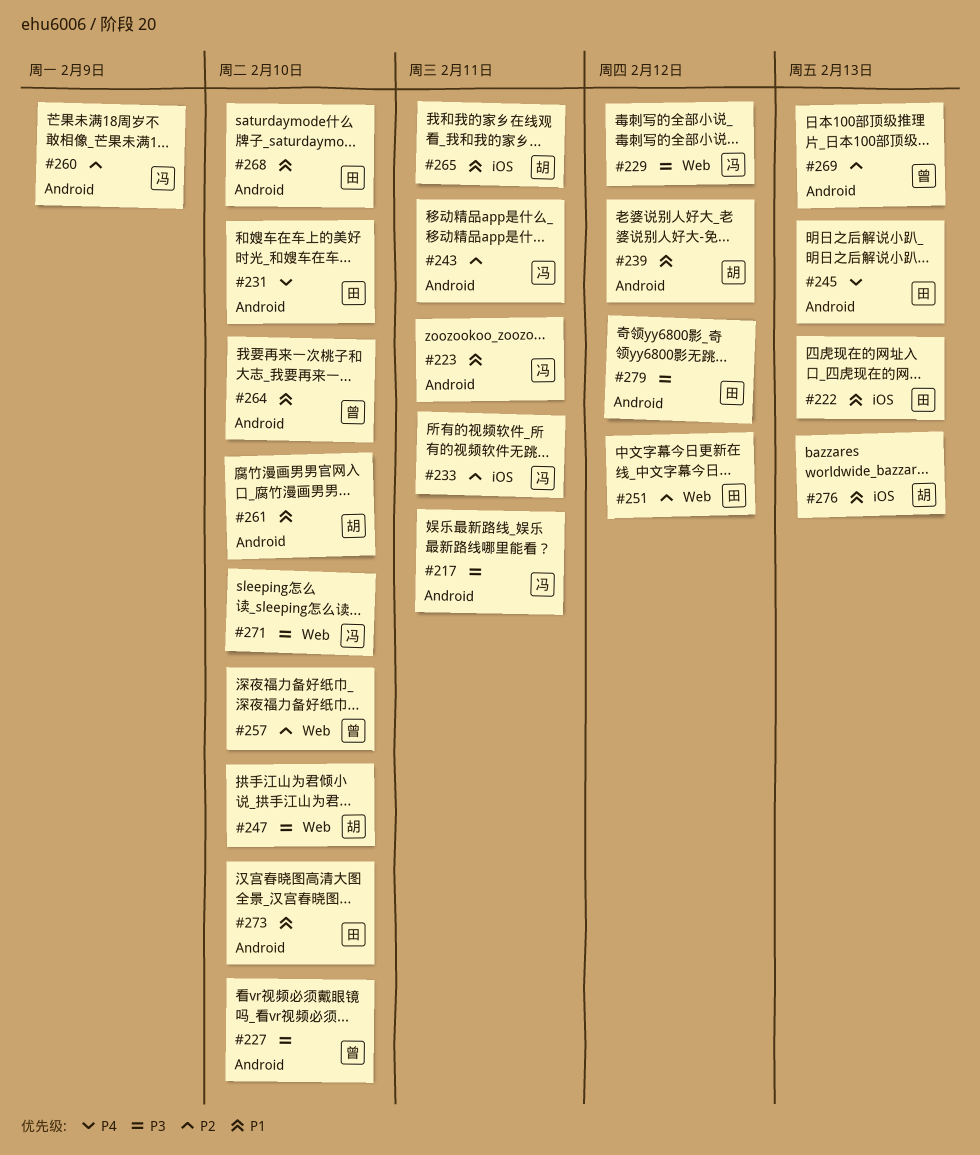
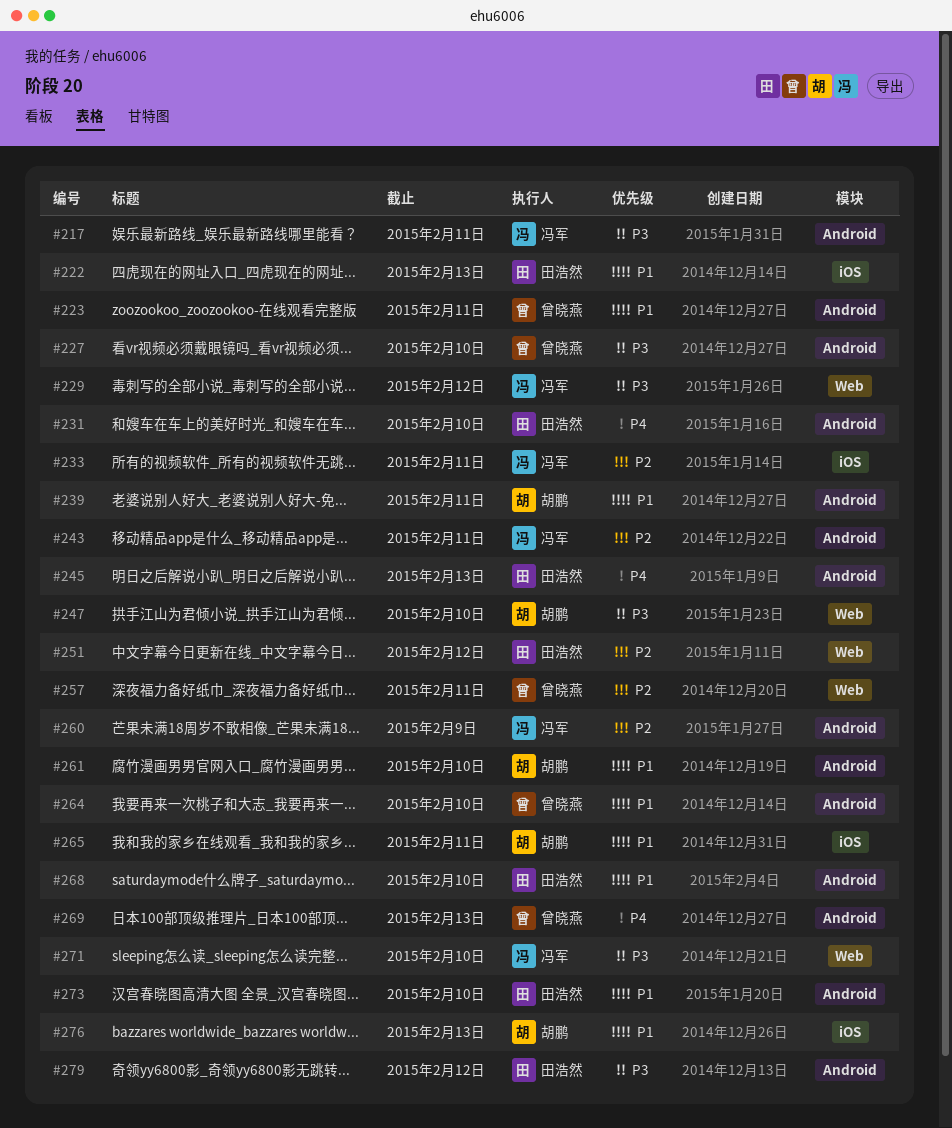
#223, owner: 冯军 -> 曾晓燕
#239, due: Feb 12 -> Feb 11
#257, due: Feb 10 -> Feb 11
#269, priority: P2 -> P4

